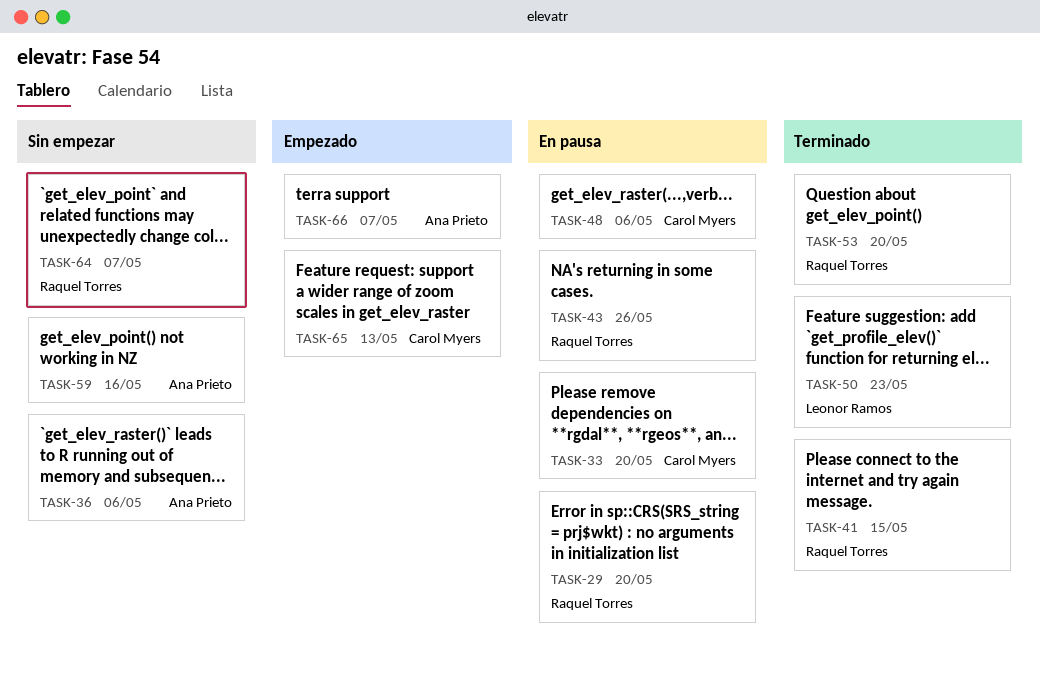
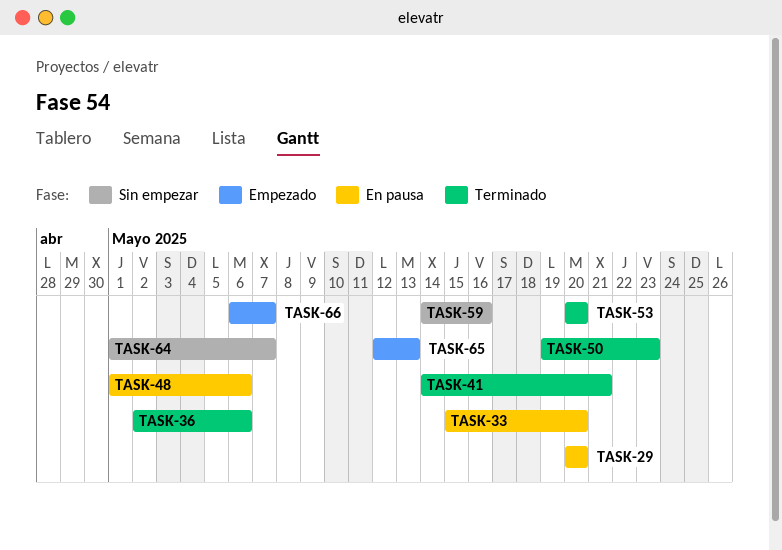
TASK-36, status: Sin empezar -> Terminado
TASK-41, due: May 15 -> May 21
TASK-43: present -> none

